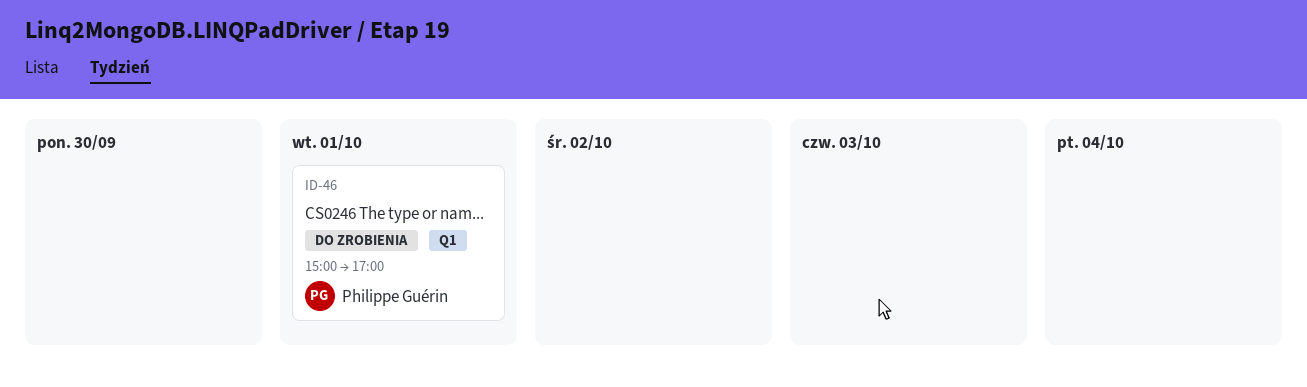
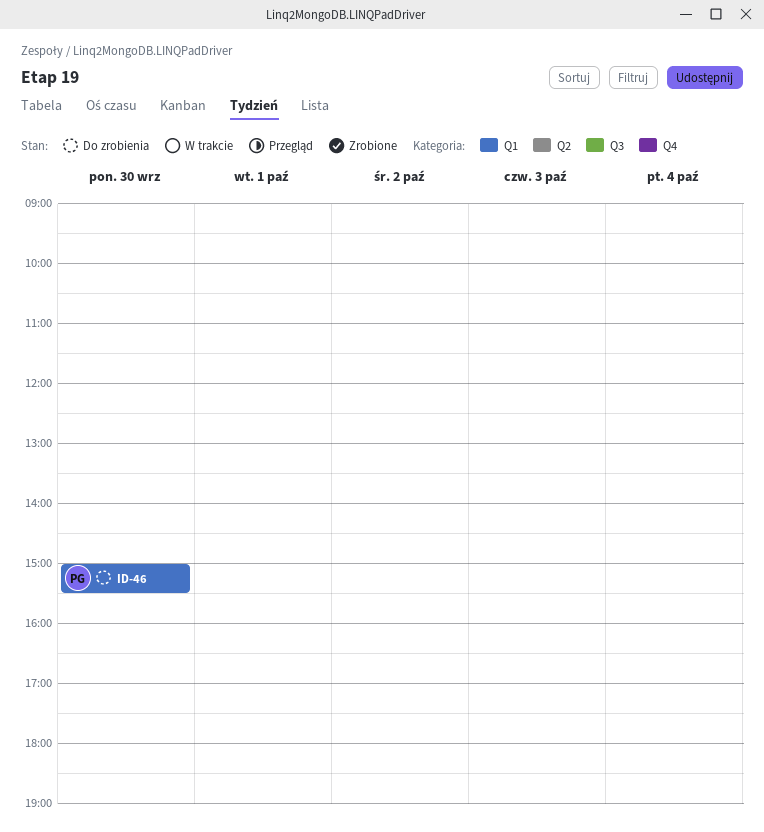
ID-46, day: Oct 1 -> Sep 30
ID-46, ends: 17:00 -> 15:30

